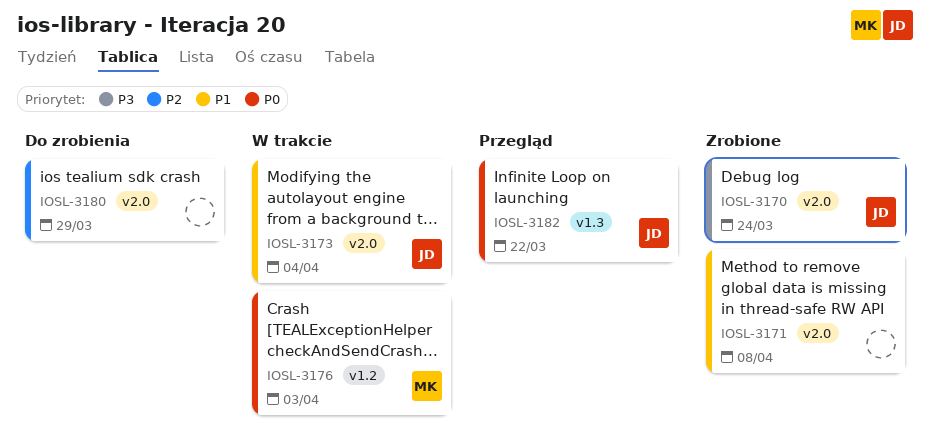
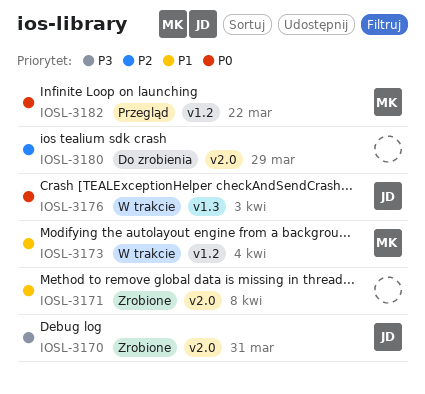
IOSL-3170, due: Mar 24 -> Mar 31
IOSL-3173, owner: JD -> MK
IOSL-3173, label: v2.0 -> v1.2
IOSL-3176, owner: MK -> JD
IOSL-3176, label: v1.2 -> v1.3
IOSL-3182, owner: JD -> MK
IOSL-3182, label: v1.3 -> v1.2

